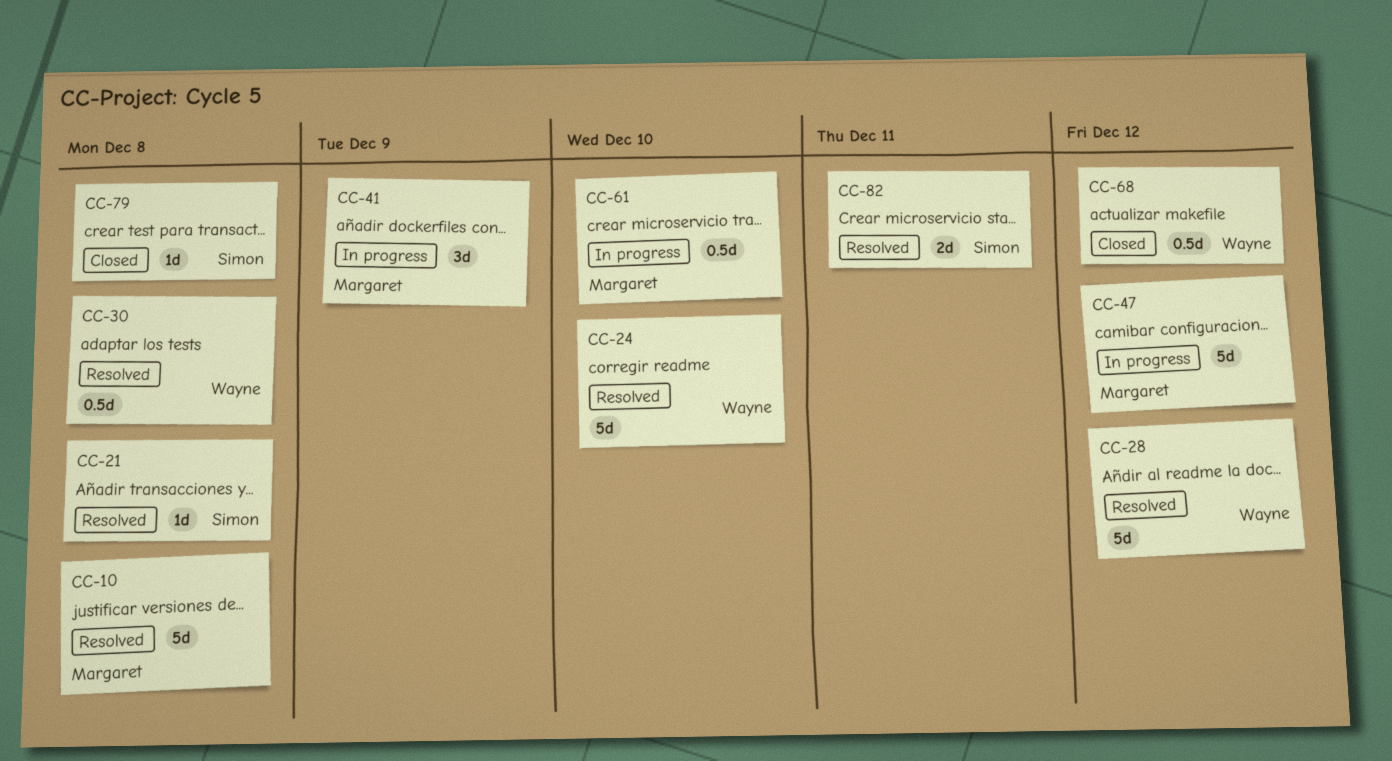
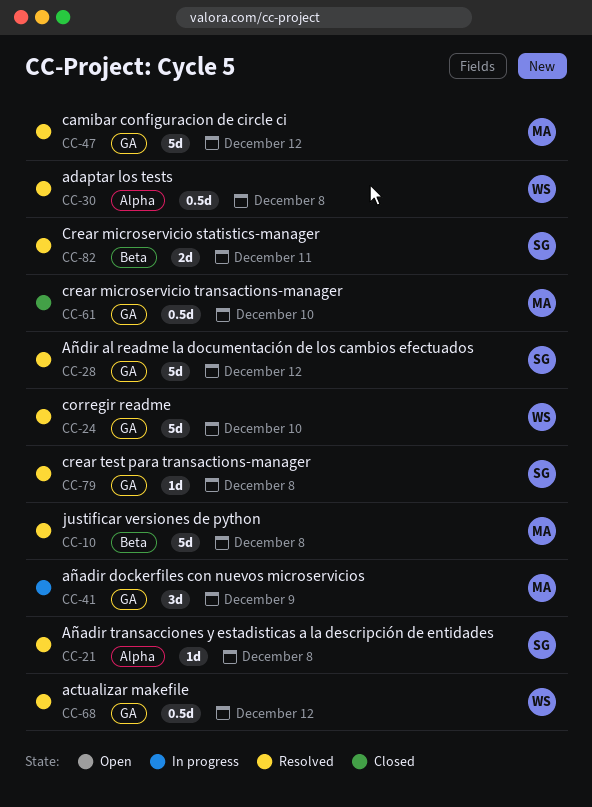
CC-28, owner: Wayne -> Simon
CC-47, status: In progress -> Resolved
CC-61, status: In progress -> Closed
CC-68, status: Closed -> Resolved
CC-79, status: Closed -> Resolved

